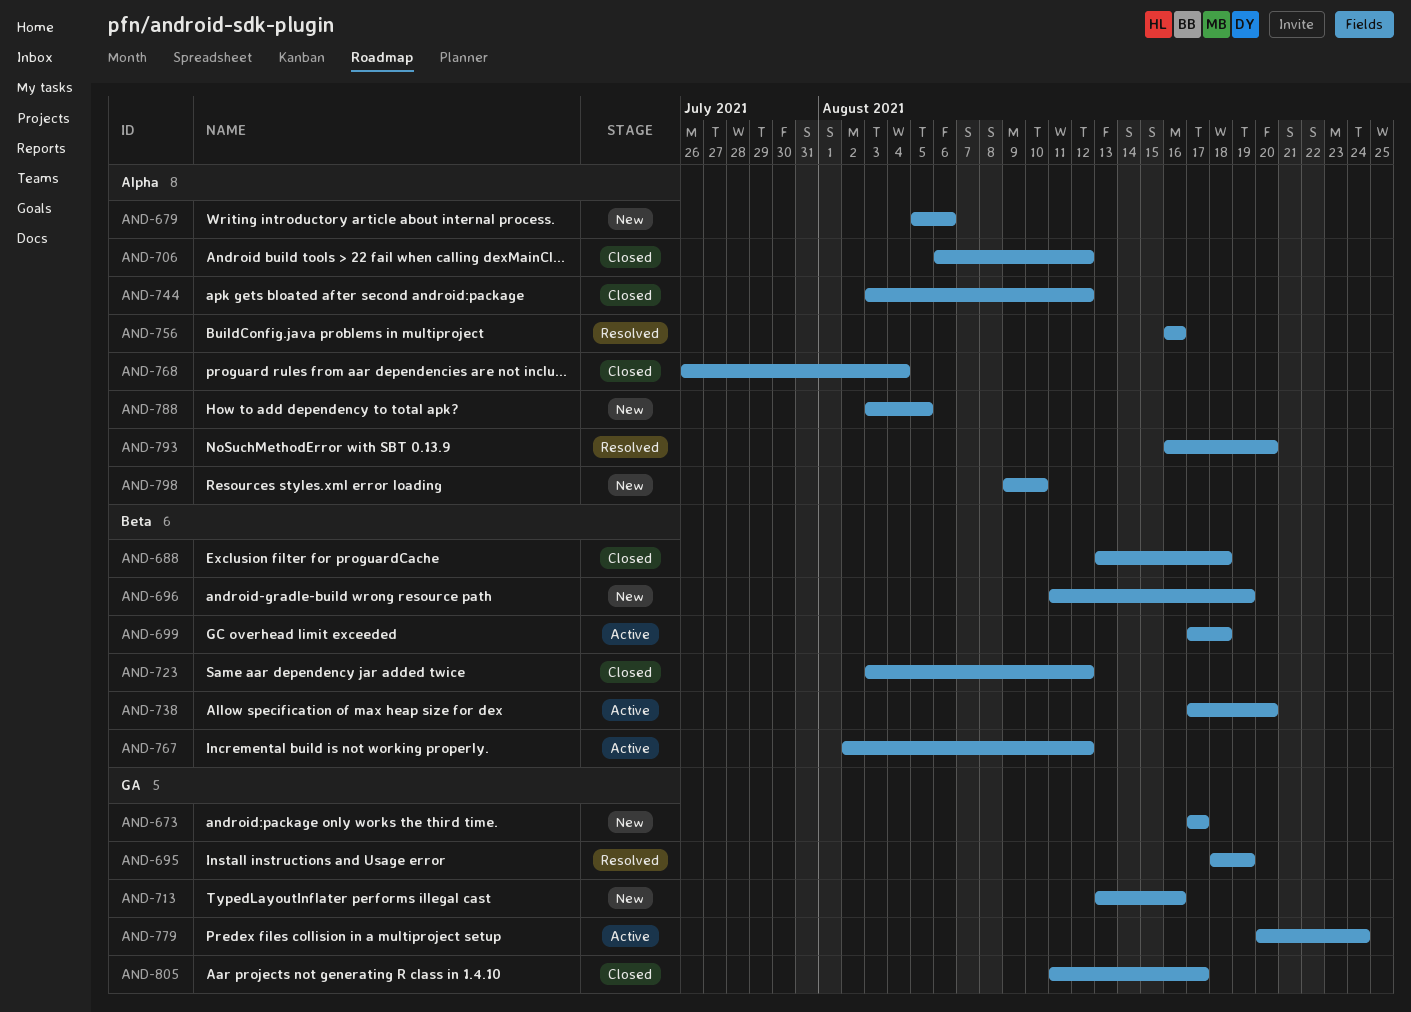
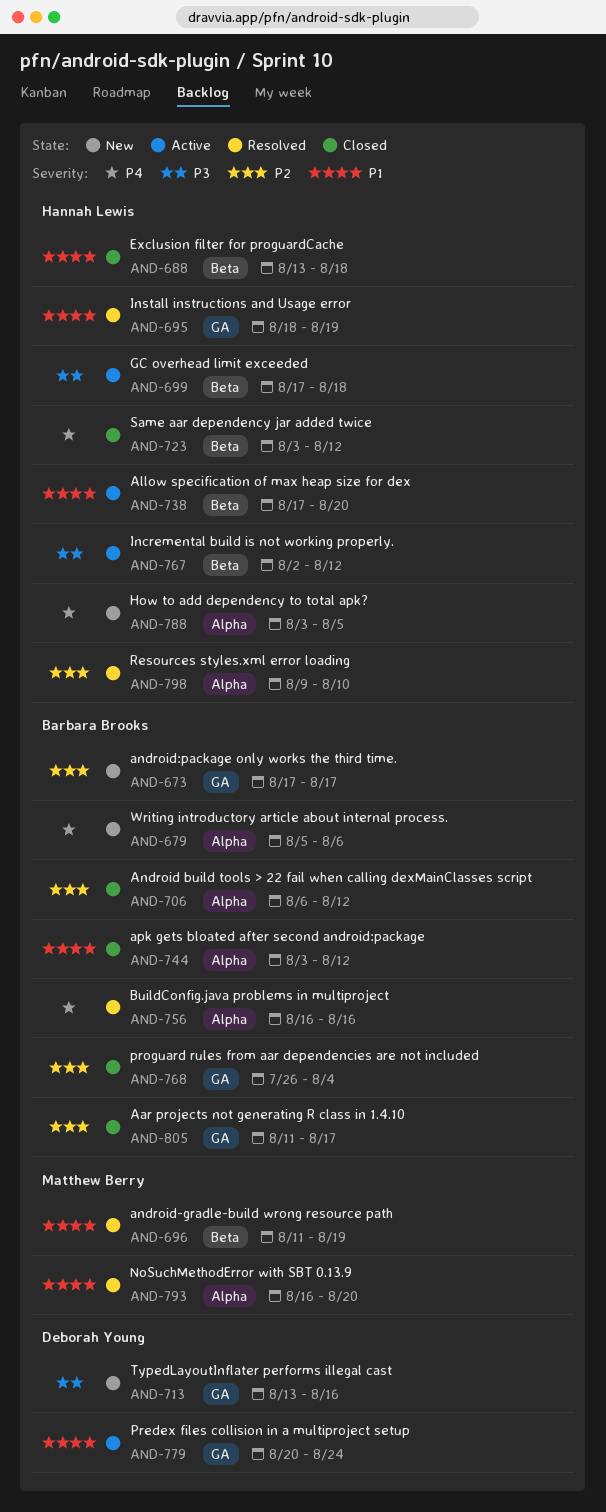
AND-696, status: New -> Resolved
AND-768, label: Alpha -> GA
AND-798, status: New -> Resolved

